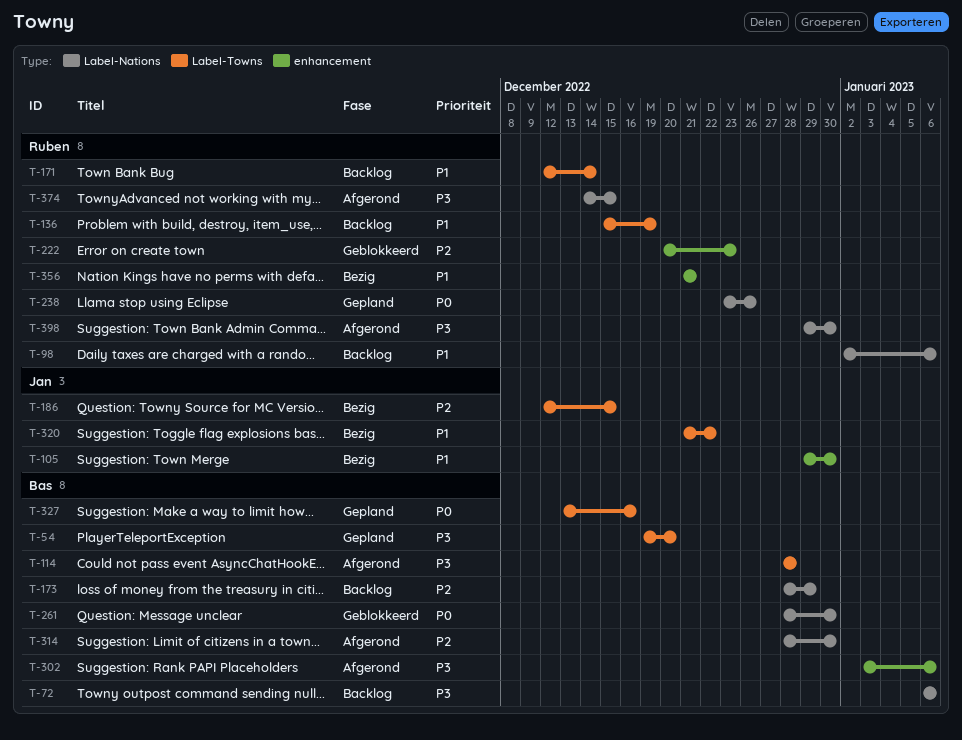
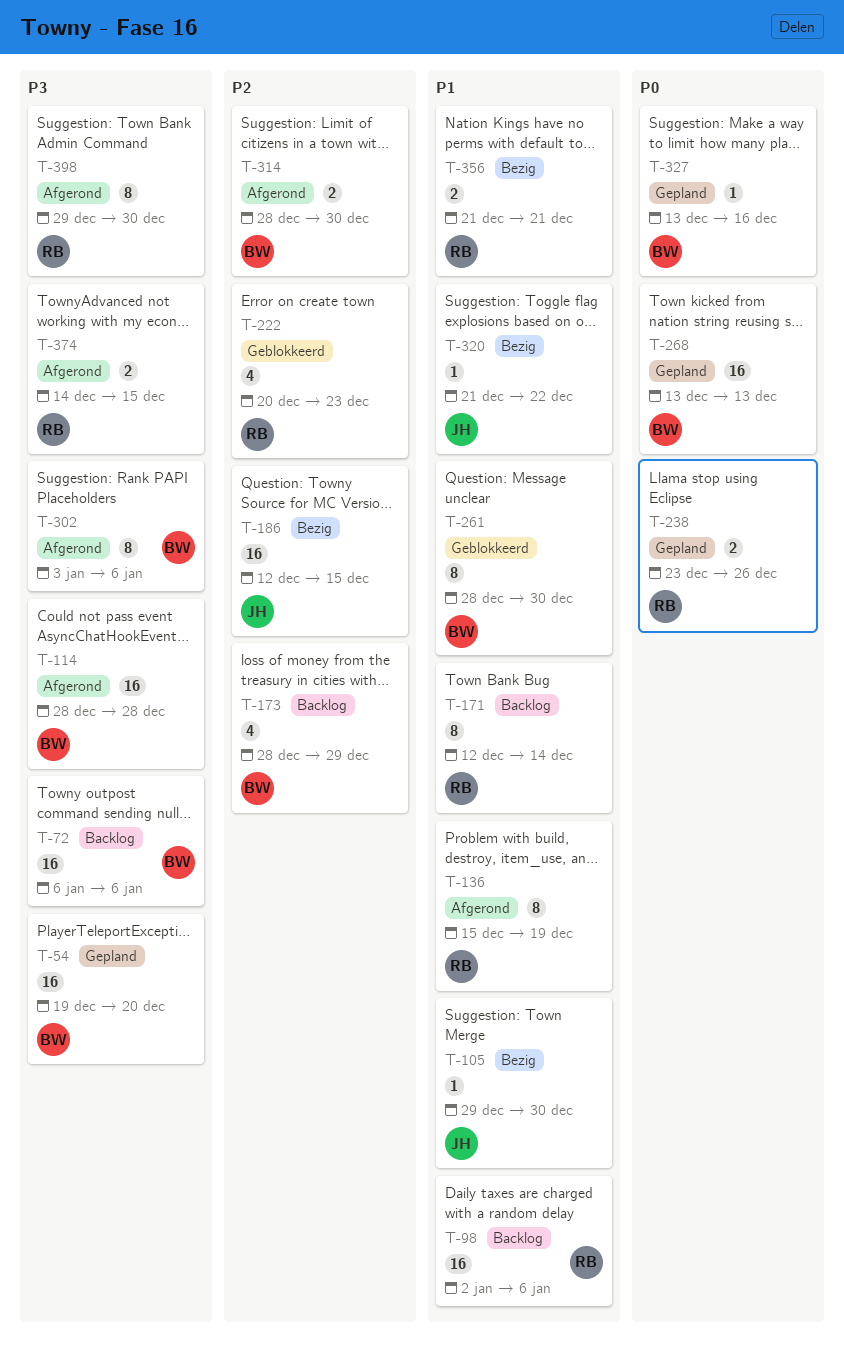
T-136, status: Backlog -> Afgerond
T-261, priority: P0 -> P1
T-268: none -> present

